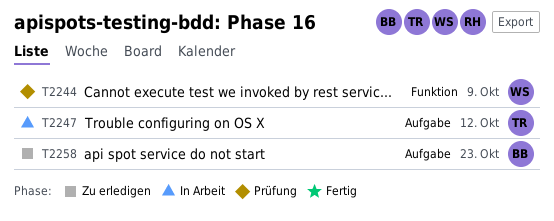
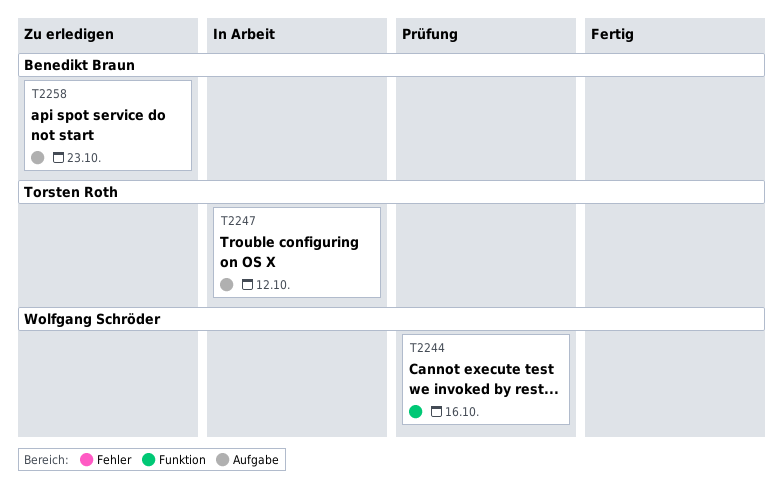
T2244, due: Oct 9 -> Oct 16

